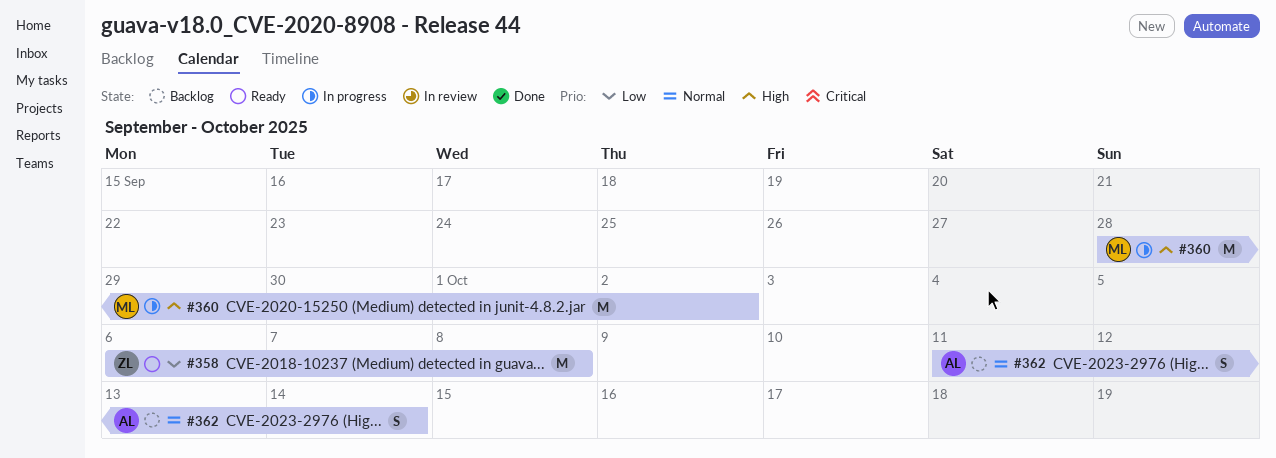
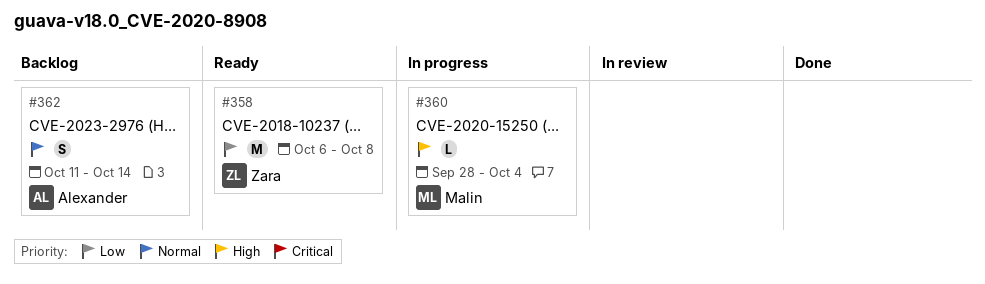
#360, estimate: M -> L
#360, due: Oct 2 -> Oct 4

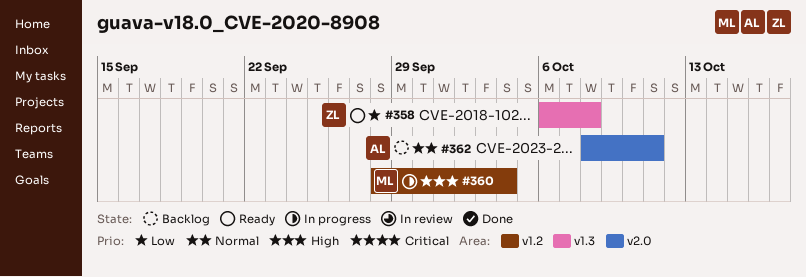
#362, start: Oct 11 -> Oct 8
#362, due: Oct 14 -> Oct 11

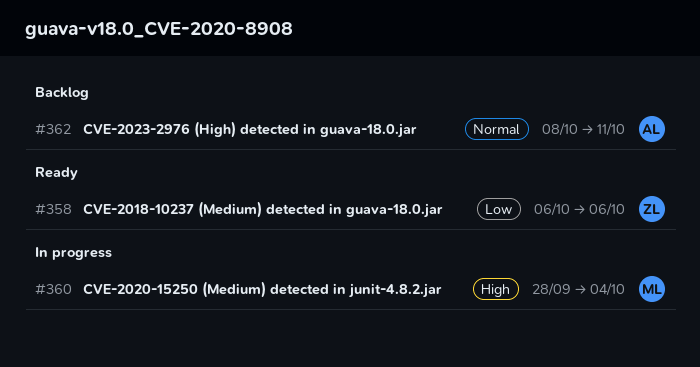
#358, due: Oct 8 -> Oct 6

